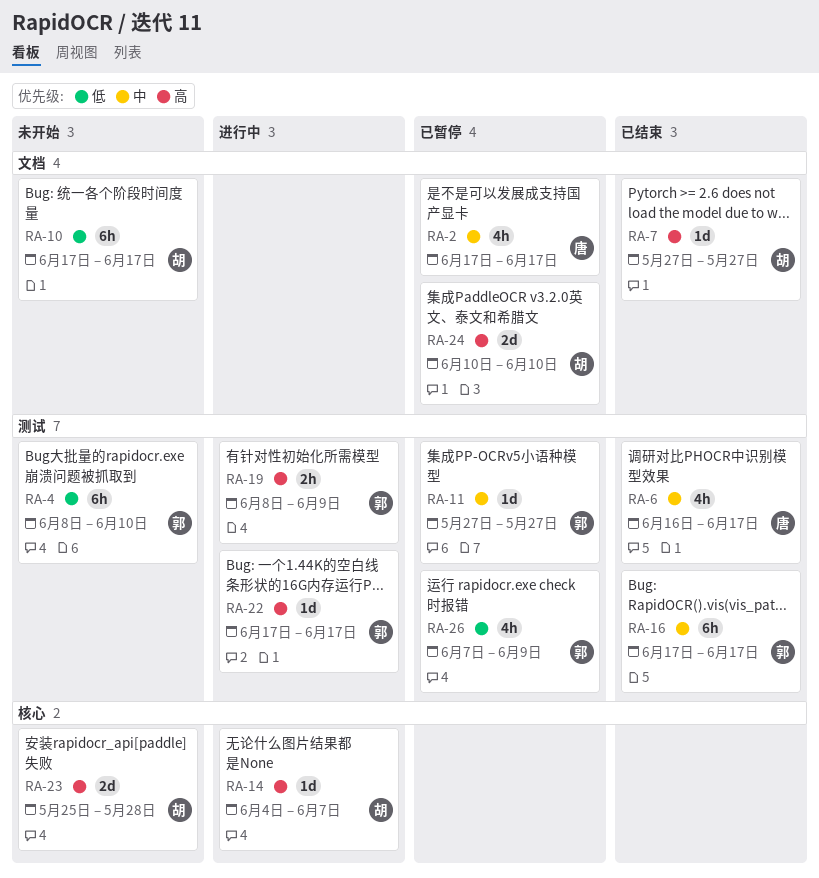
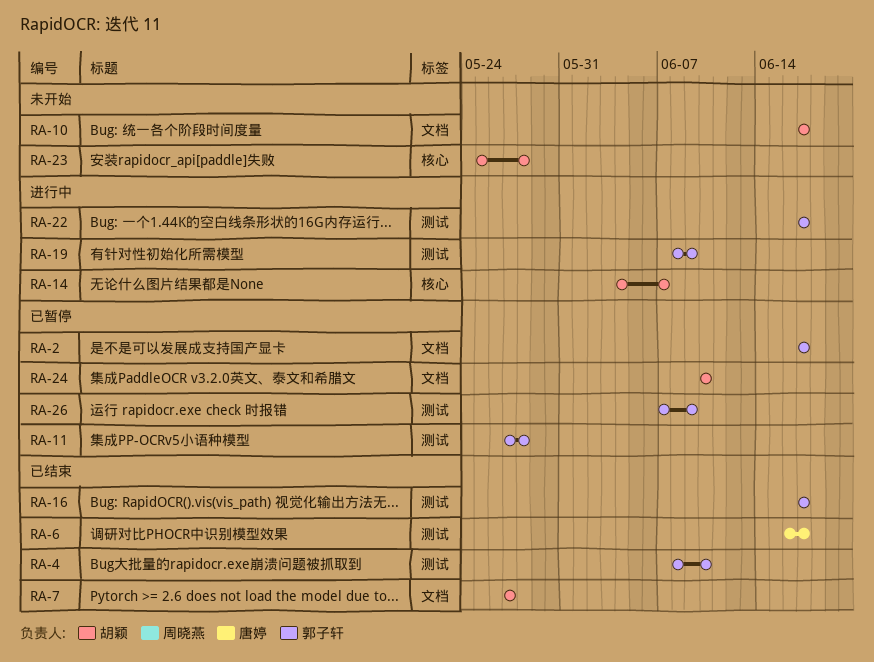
RA-2, owner: 唐婷 -> 郭子轩
RA-4, status: 未开始 -> 已结束
RA-11, due: May 27 -> May 28

